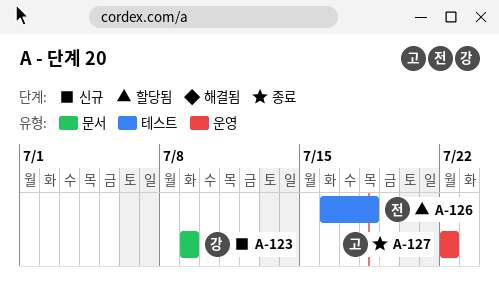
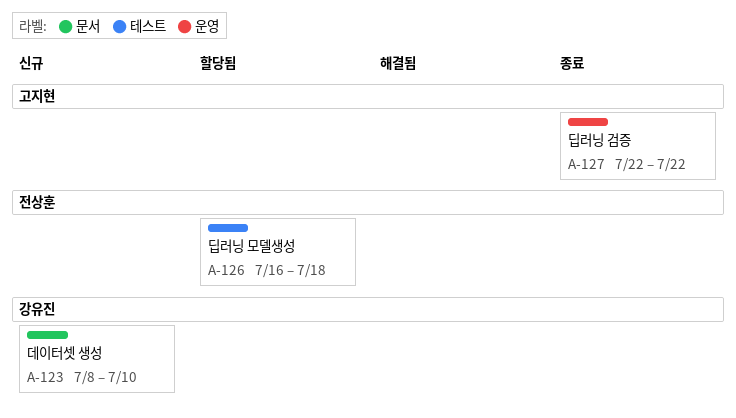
A-123, start: Jul 9 -> Jul 8
A-123, due: Jul 9 -> Jul 10

